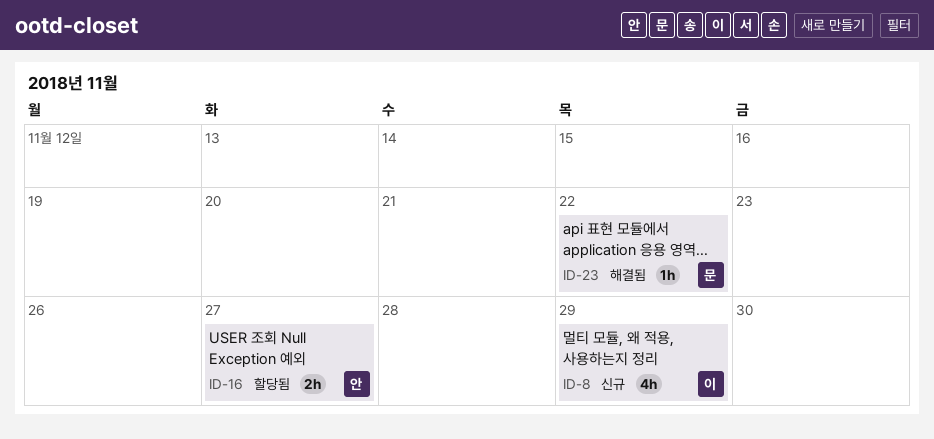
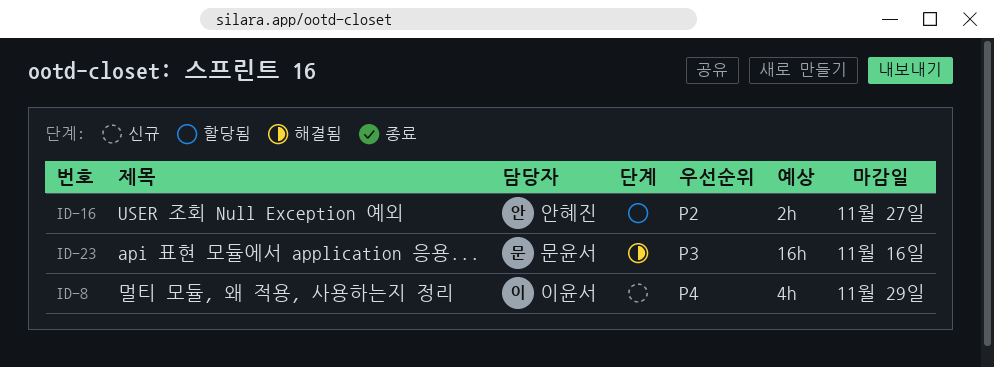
ID-23, estimate: 1h -> 16h
ID-23, due: Nov 22 -> Nov 16

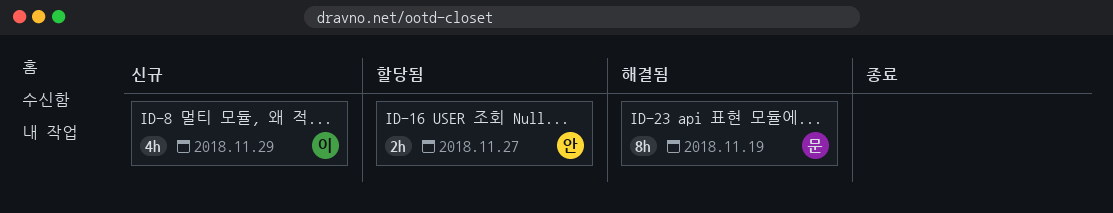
ID-23, estimate: 16h -> 8h
ID-23, due: Nov 16 -> Nov 19

